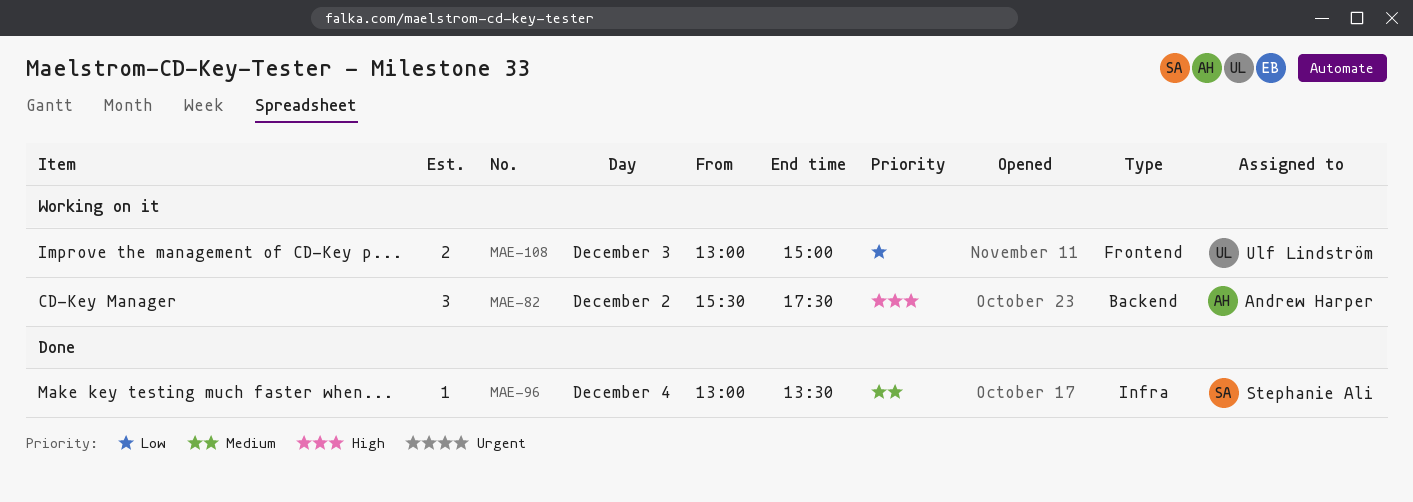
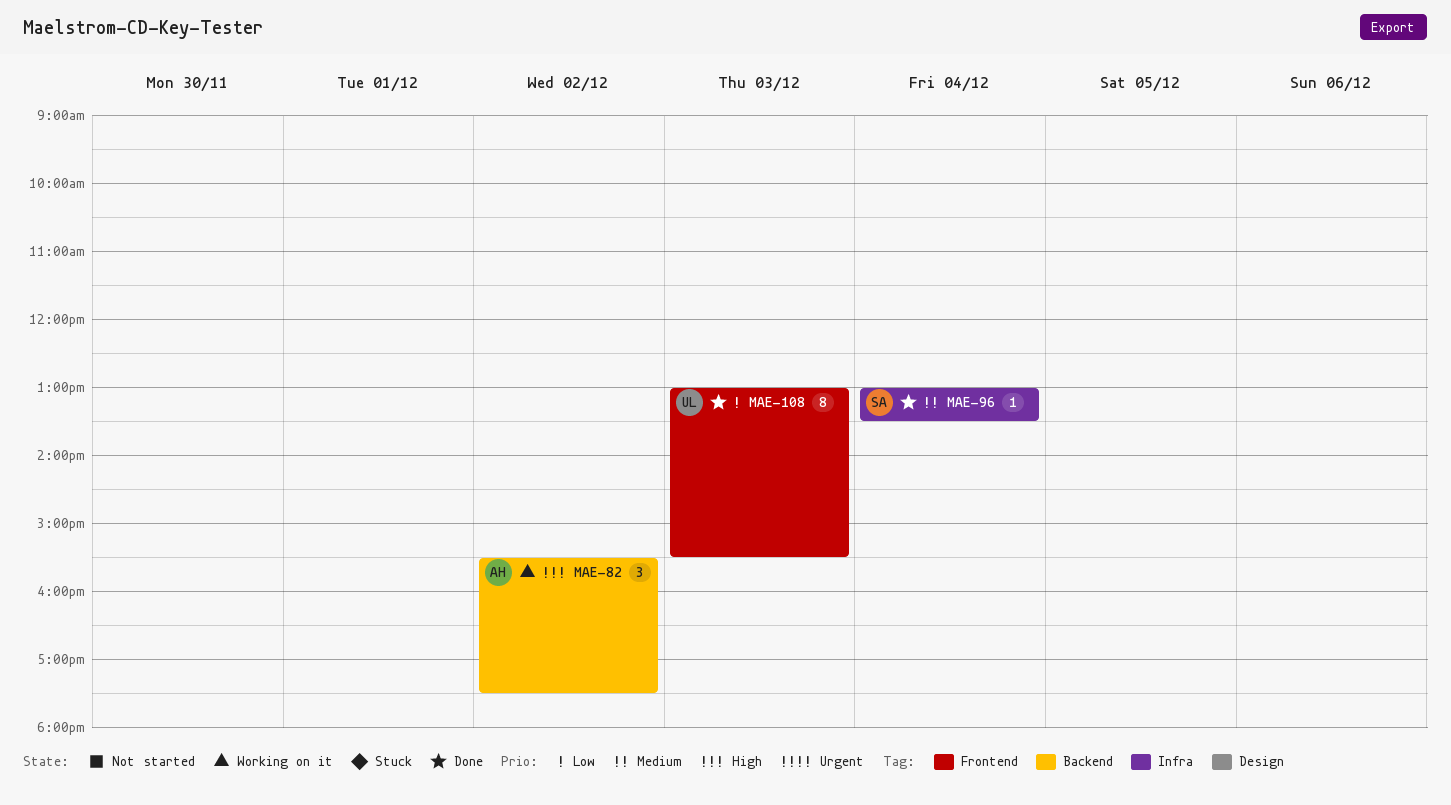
MAE-108, status: Working on it -> Done
MAE-108, estimate: 2 -> 8
MAE-108, ends: 15:00 -> 15:30

